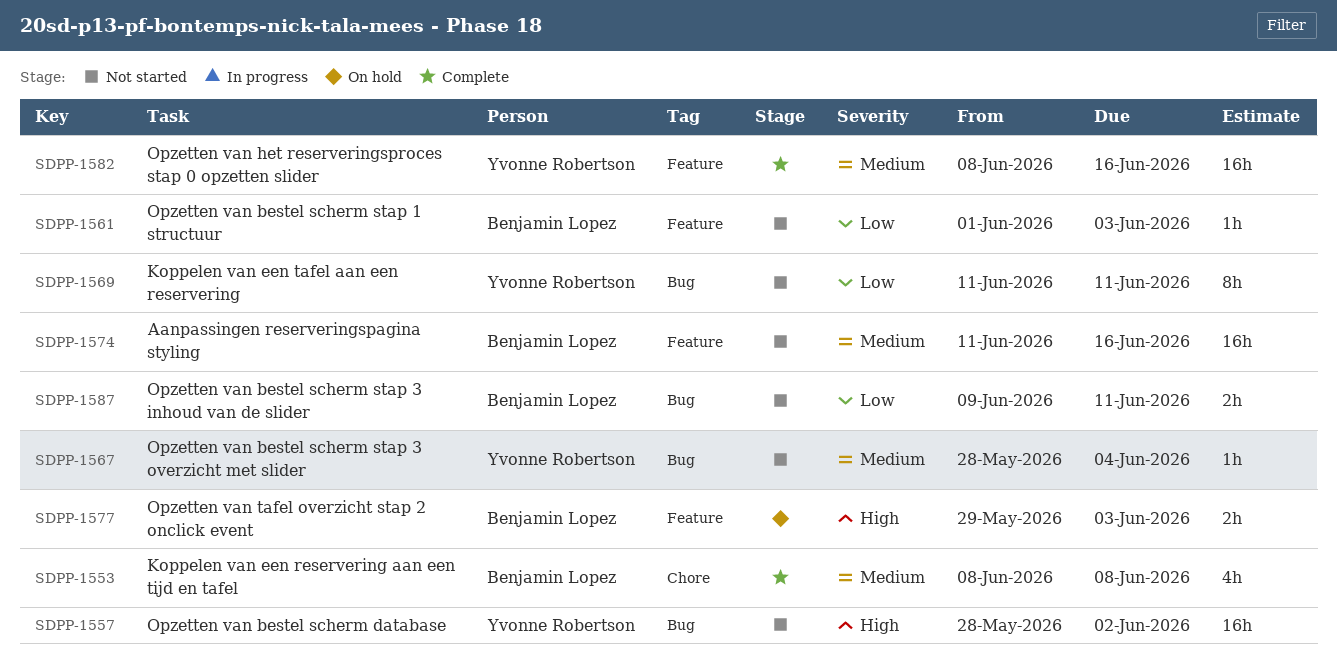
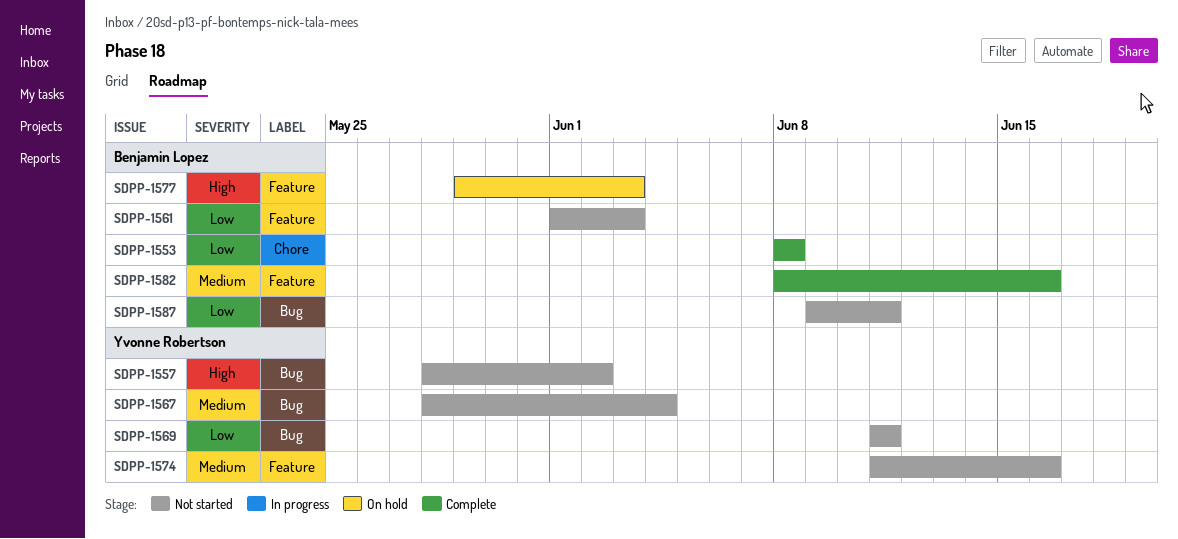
SDPP-1553, priority: Medium -> Low
SDPP-1574, owner: Benjamin Lopez -> Yvonne Robertson
SDPP-1582, owner: Yvonne Robertson -> Benjamin Lopez

